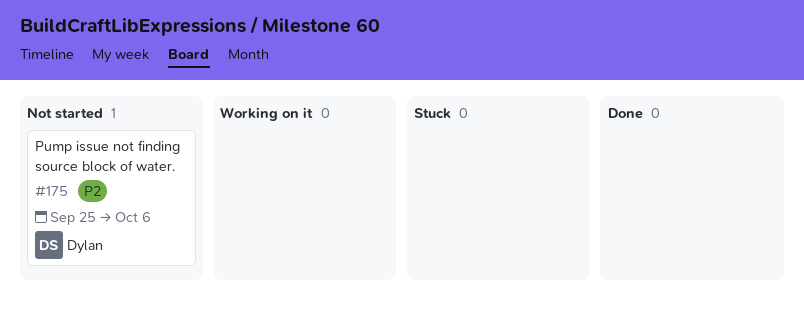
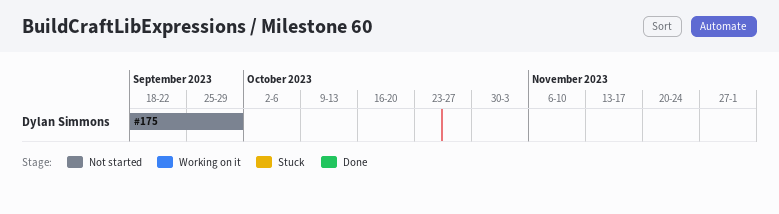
#175, start: Sep 25 -> Sep 18
#175, due: Oct 6 -> Sep 29

